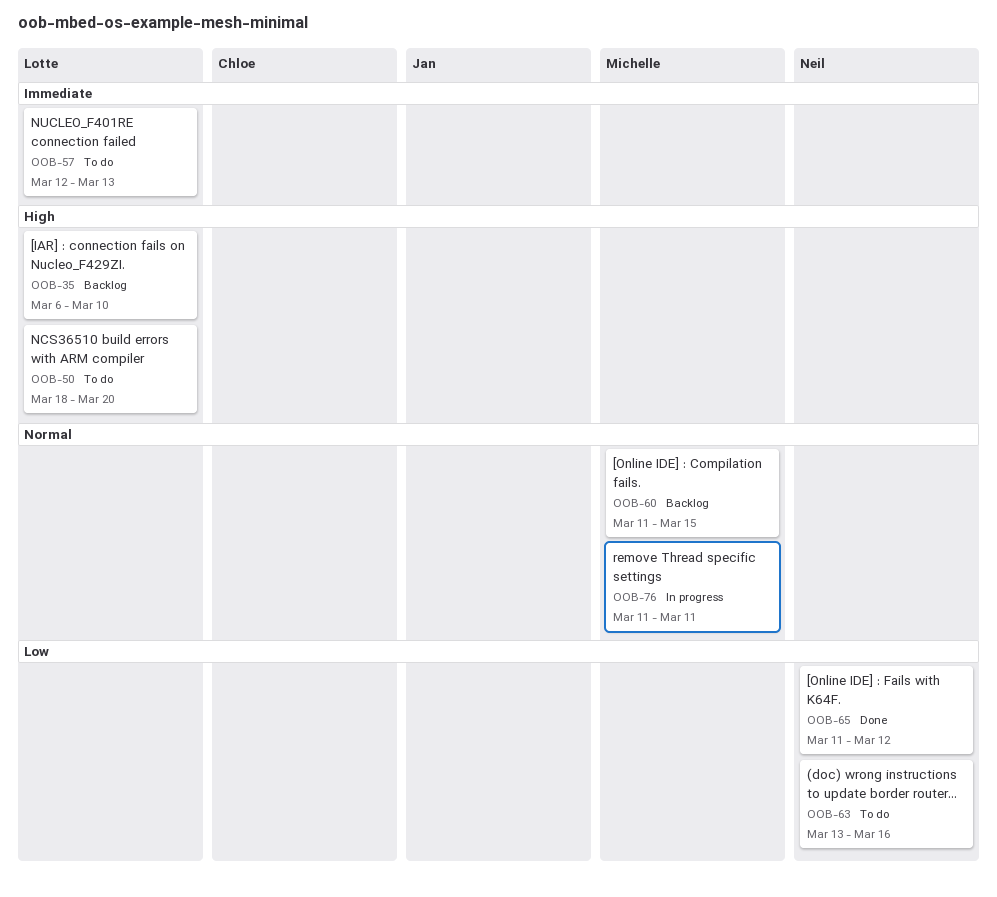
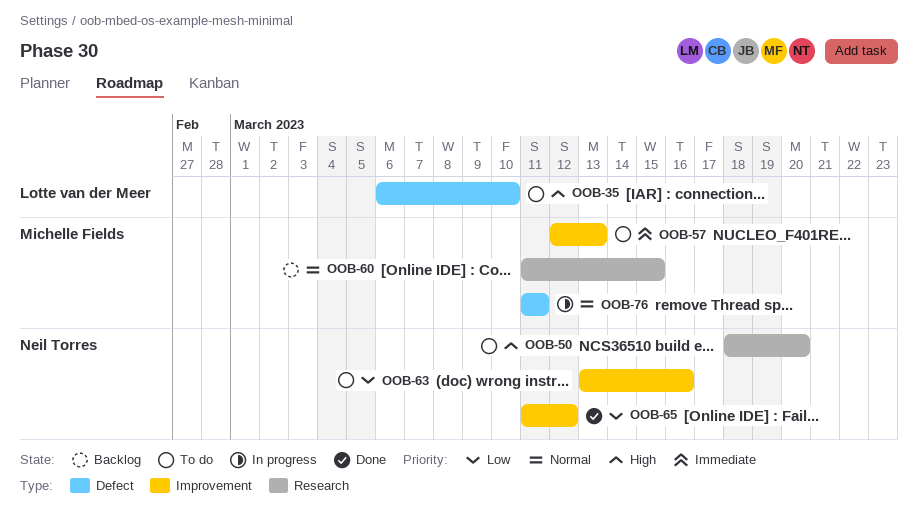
OOB-35, status: Backlog -> To do
OOB-50, owner: Lotte van der Meer -> Neil Torres
OOB-57, owner: Lotte van der Meer -> Michelle Fields

